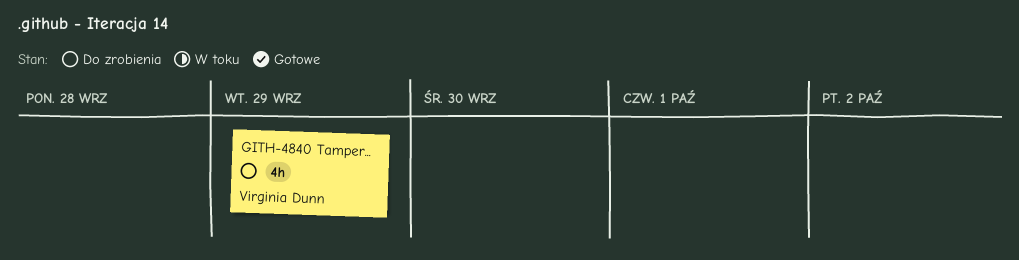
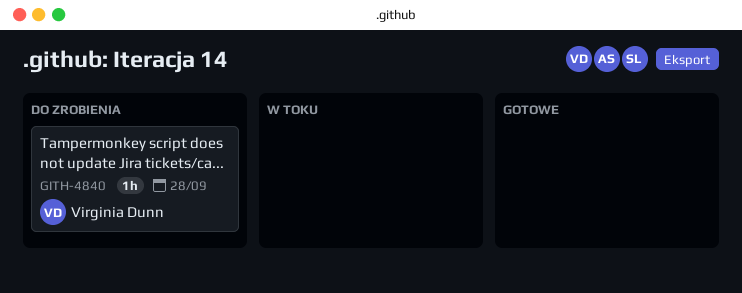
GITH-4840, estimate: 4h -> 1h
GITH-4840, due: Sep 29 -> Sep 28

